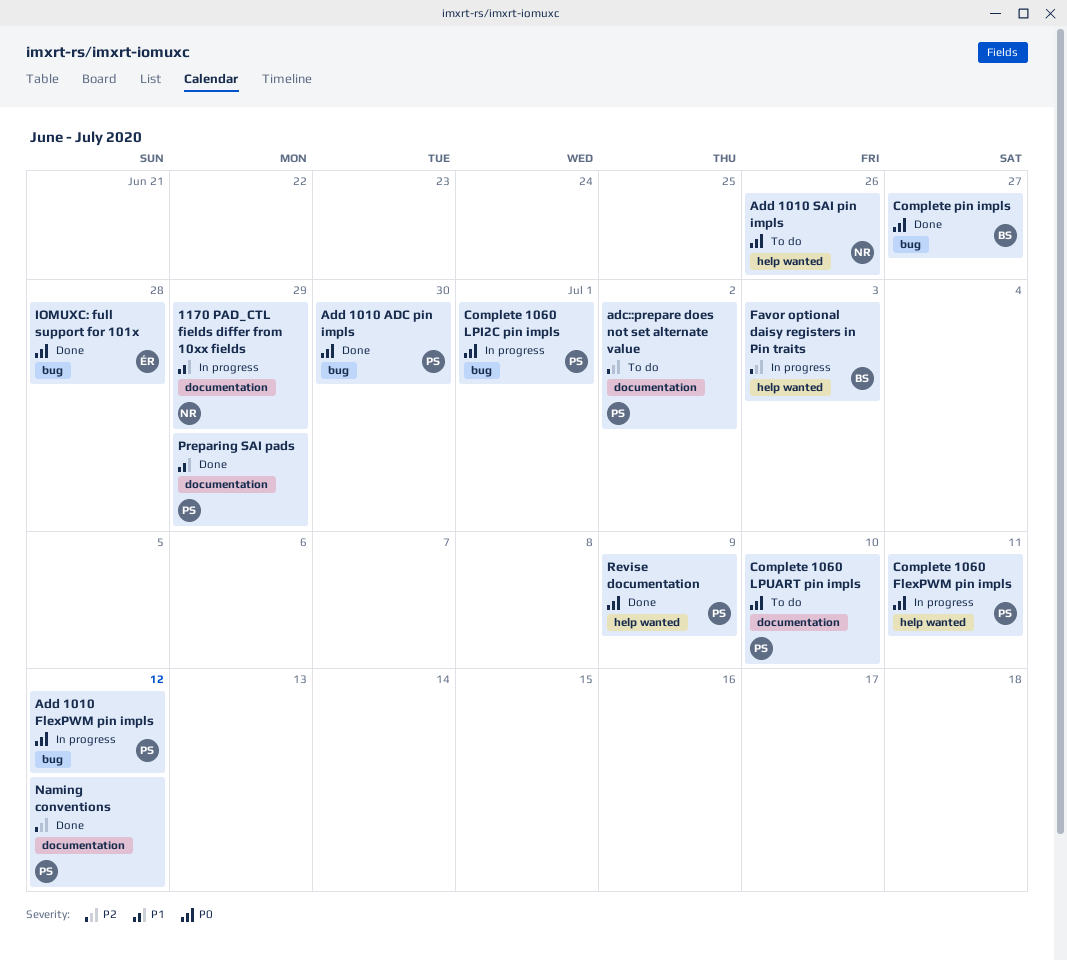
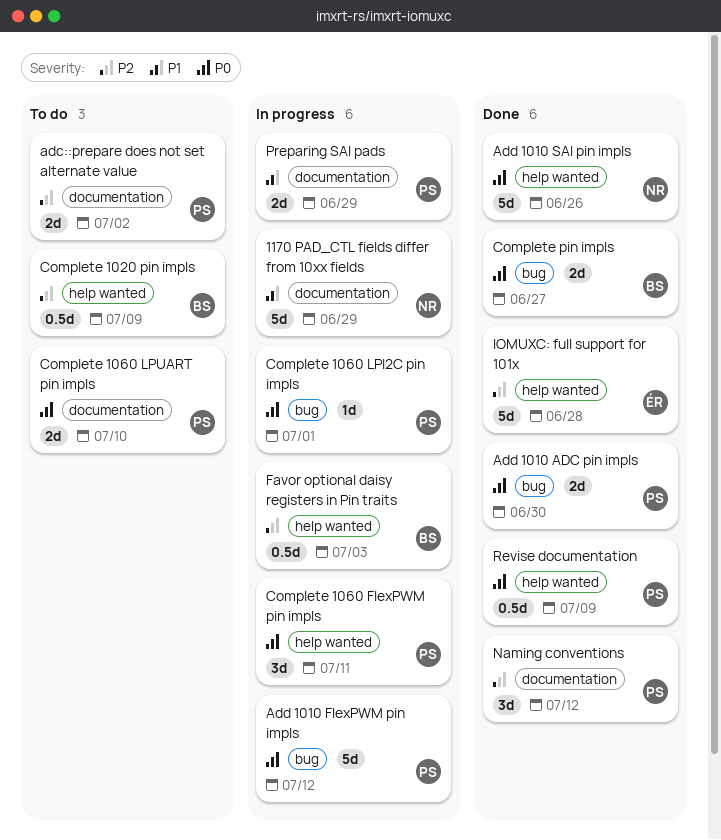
Add 1010 SAI pin impls, status: To do -> Done
Complete 1020 pin impls: none -> present
IOMUXC: full support for 101x, priority: P0 -> P2
IOMUXC: full support for 101x, label: bug -> help wanted
Preparing SAI pads, status: Done -> In progress

